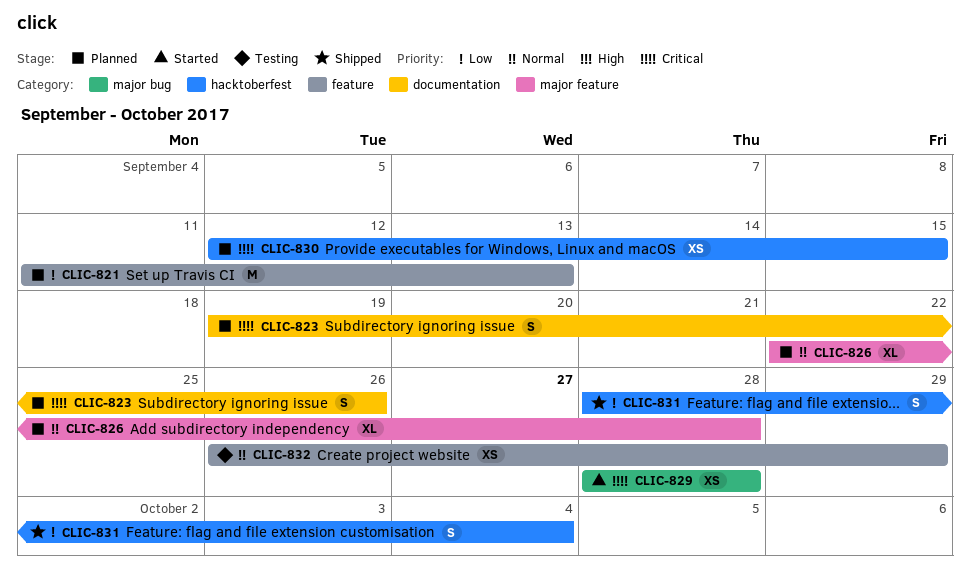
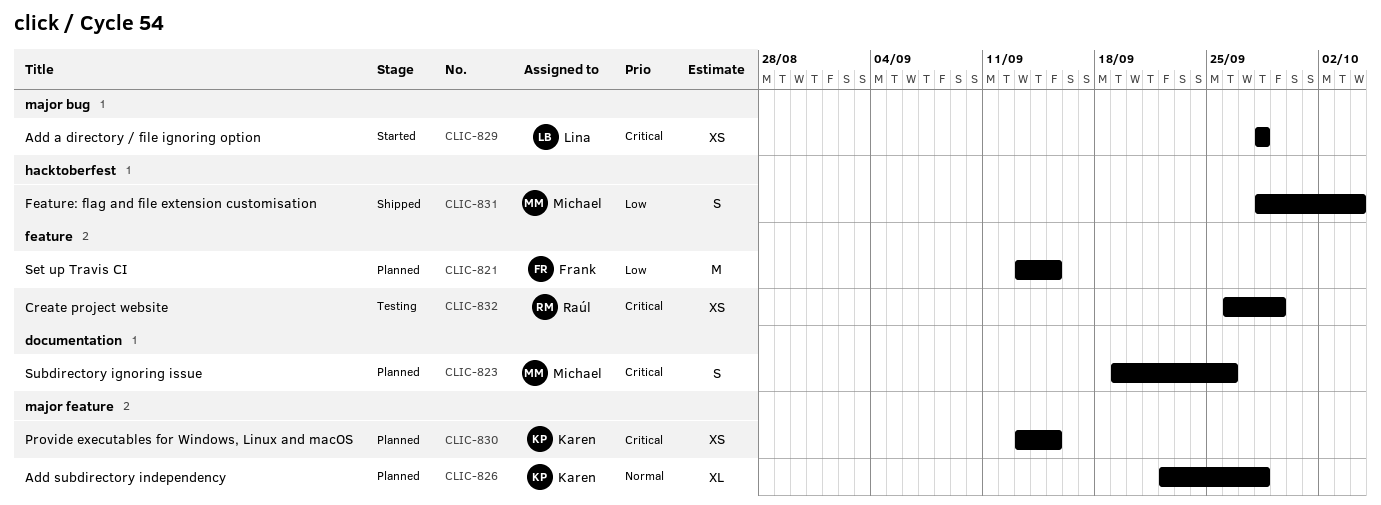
CLIC-821, start: Sep 11 -> Sep 13
CLIC-821, due: Sep 13 -> Sep 15
CLIC-830, label: hacktoberfest -> major feature
CLIC-830, start: Sep 12 -> Sep 13
CLIC-832, priority: Normal -> Critical

